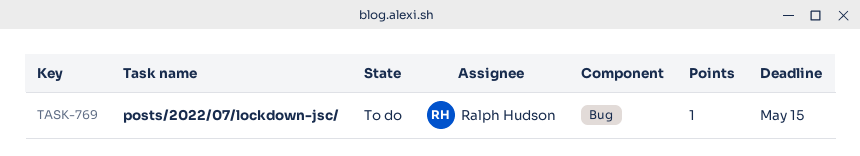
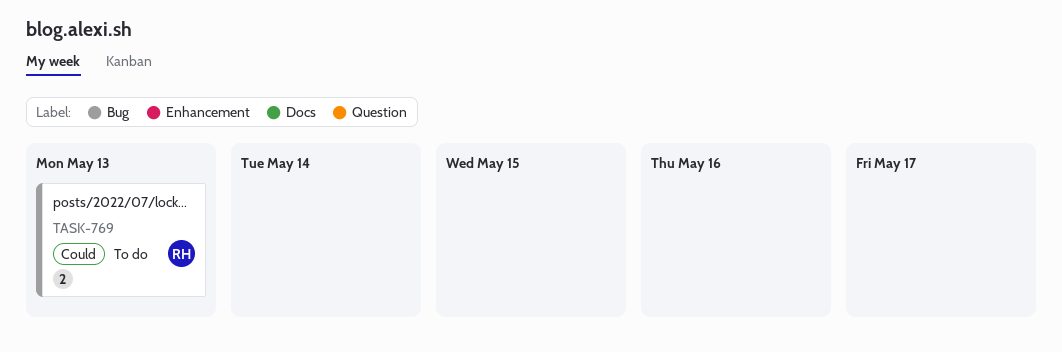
TASK-769, estimate: 1 -> 2
TASK-769, due: May 15 -> May 13

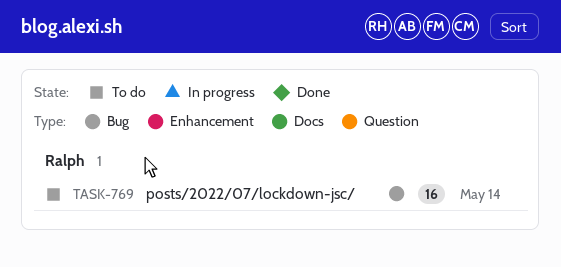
TASK-769, estimate: 2 -> 16
TASK-769, due: May 13 -> May 14

